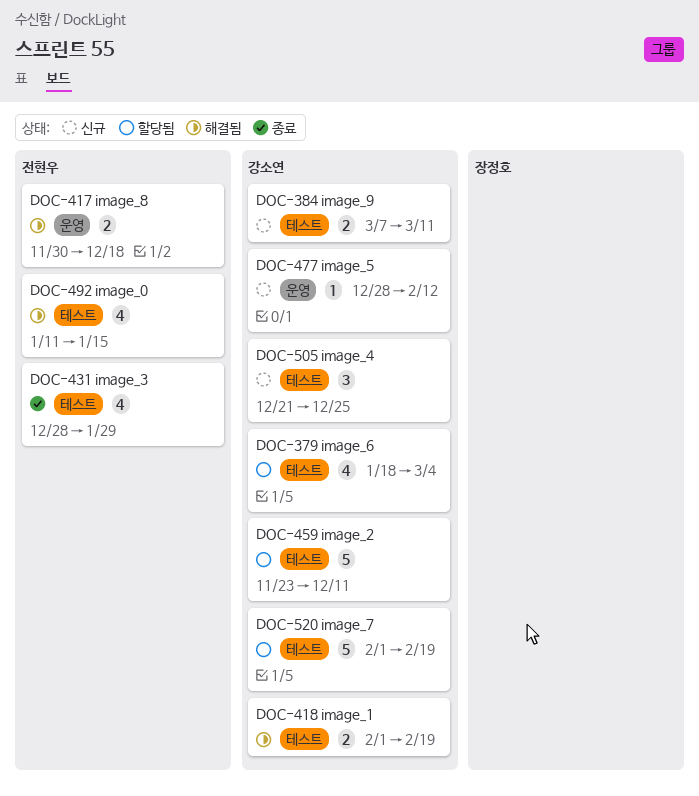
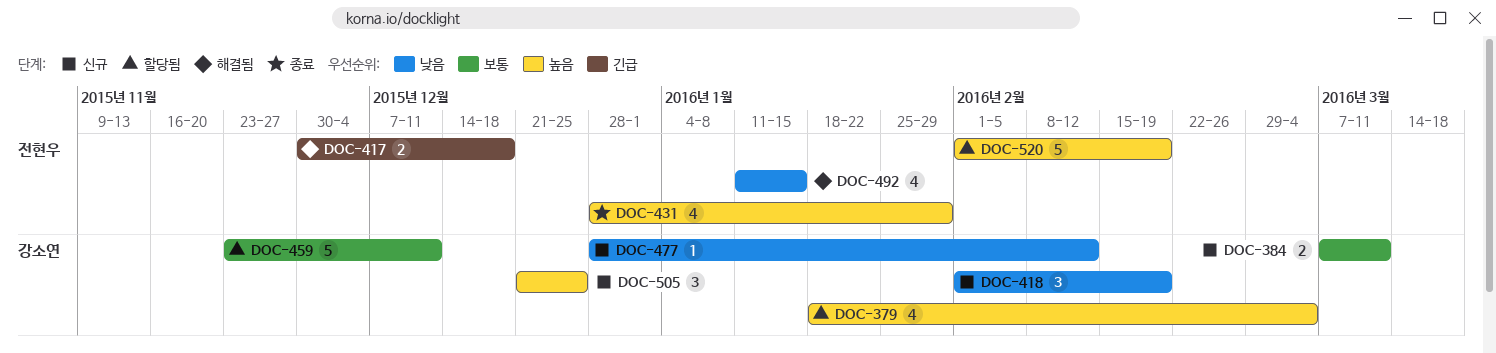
DOC-418, status: 해결됨 -> 신규
DOC-418, estimate: 2 -> 3
DOC-520, owner: 강소연 -> 전현우

